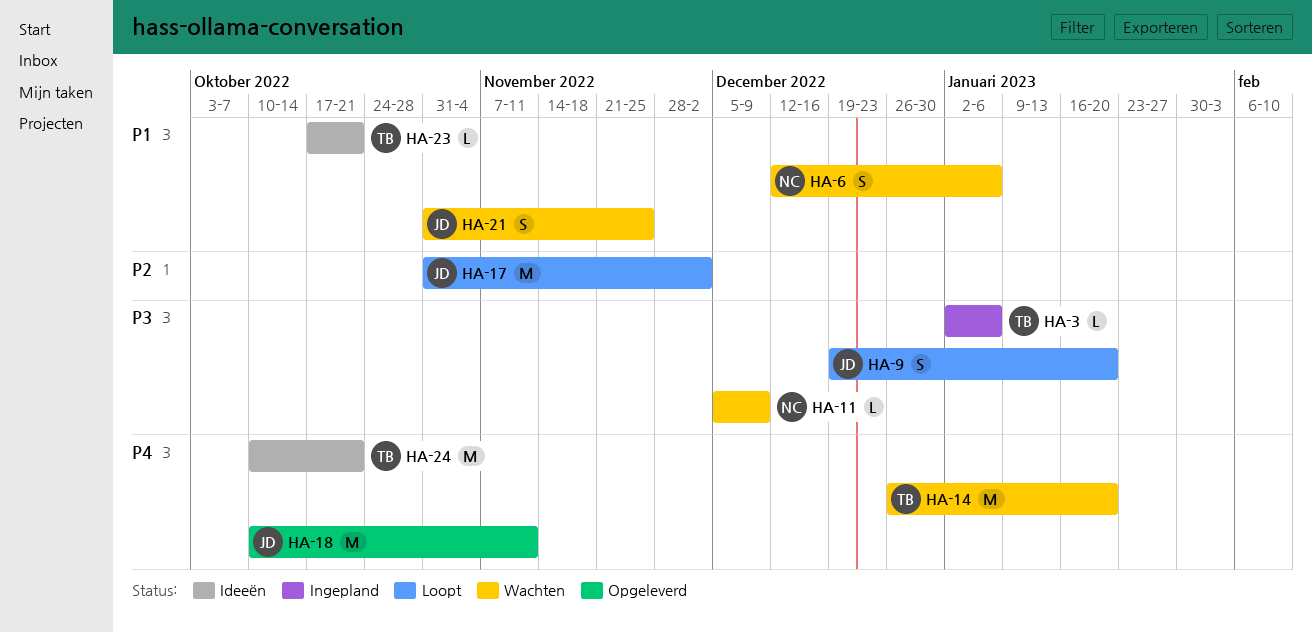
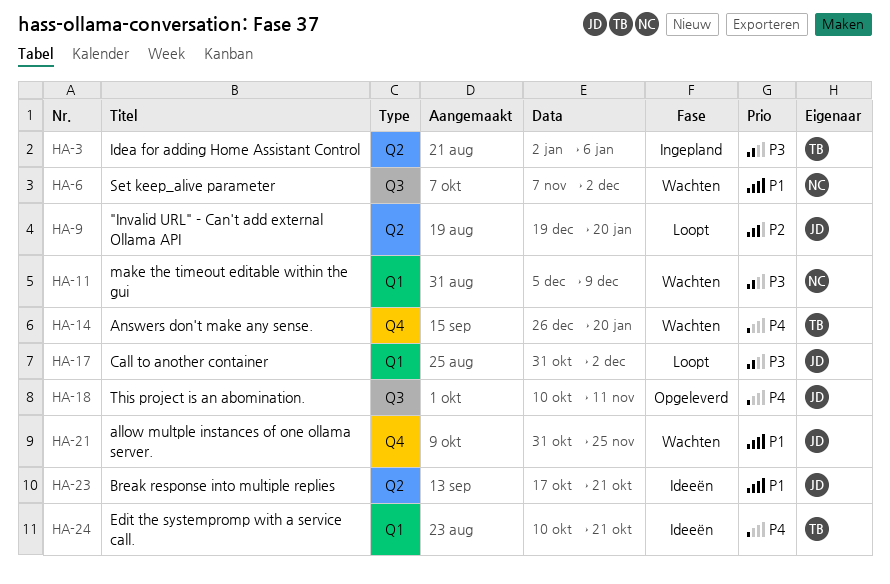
HA-6, start: Dec 12 -> Nov 7
HA-6, due: Jan 6 -> Dec 2
HA-9, priority: P3 -> P2
HA-17, priority: P2 -> P3
HA-23, owner: TB -> JD

